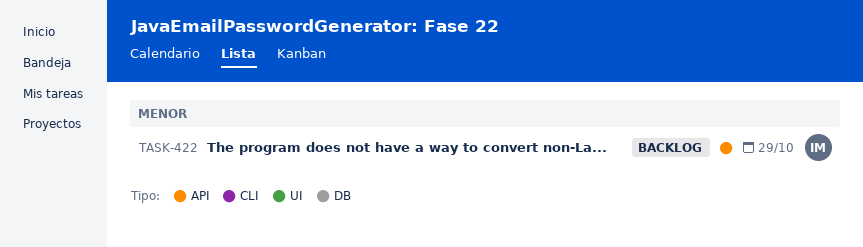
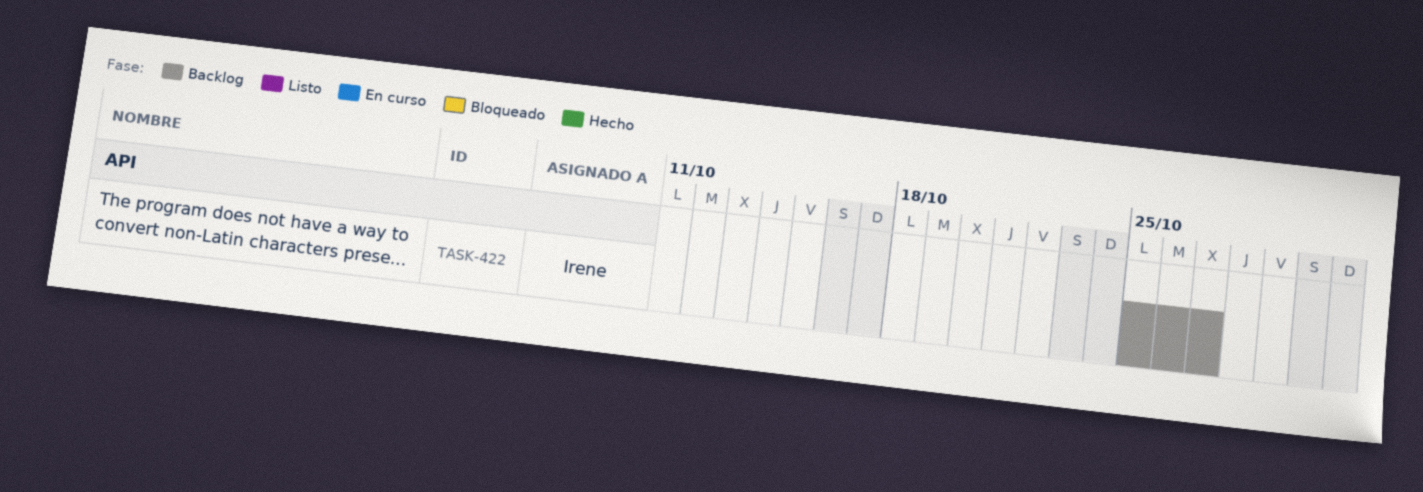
TASK-422, due: Oct 29 -> Oct 27

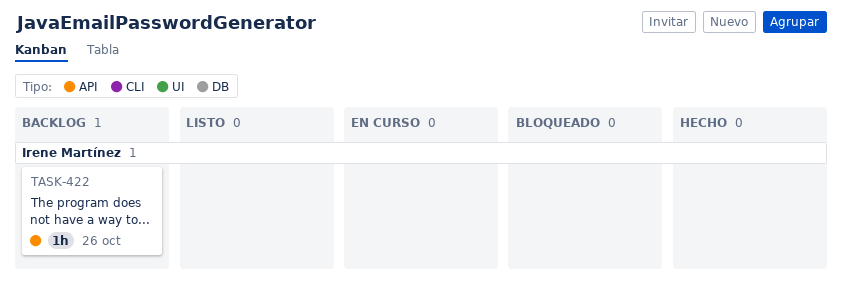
TASK-422, due: Oct 27 -> Oct 26

